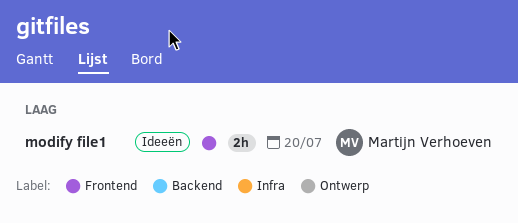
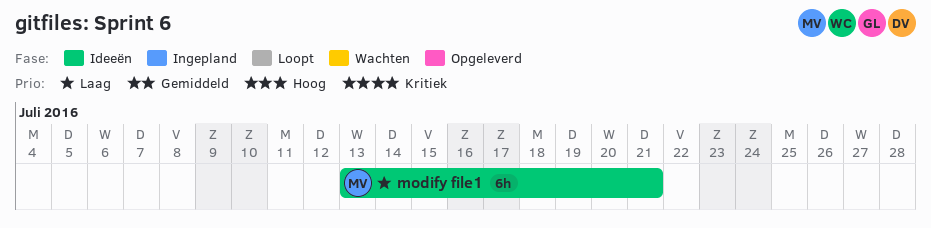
modify file1, estimate: 2h -> 6h
modify file1, due: Jul 20 -> Jul 21

